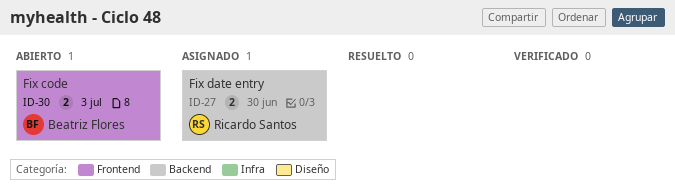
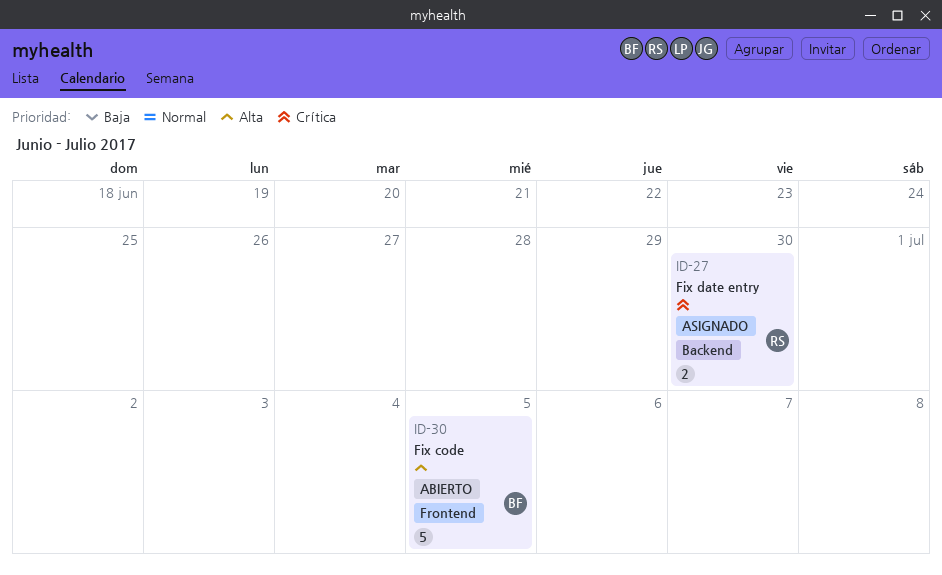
ID-30, estimate: 2 -> 5
ID-30, due: Jul 3 -> Jul 5

